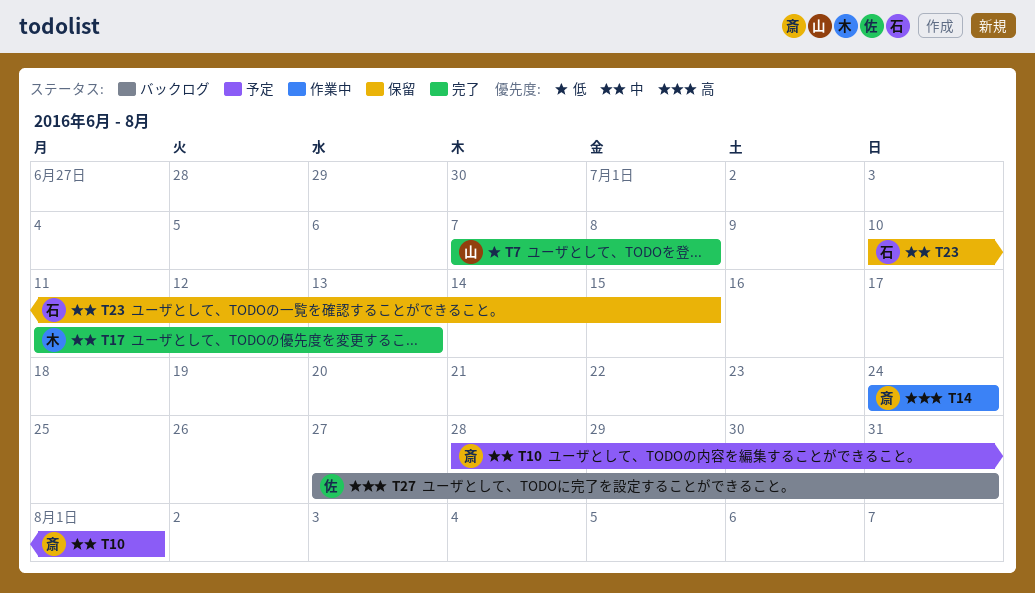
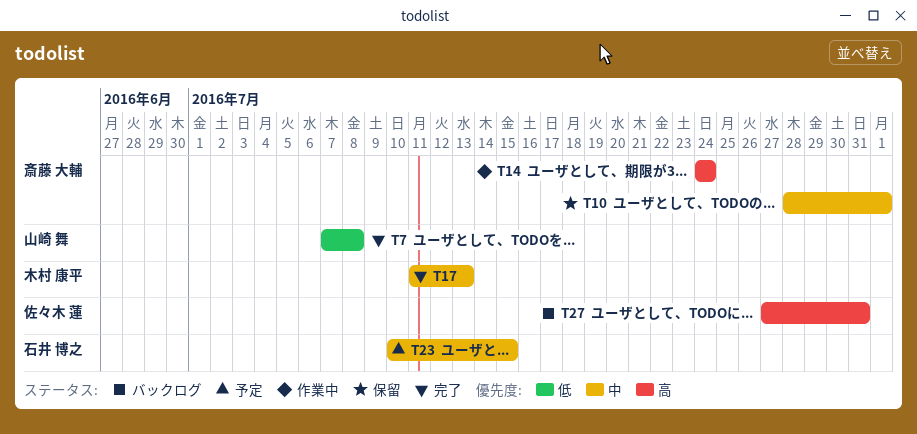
T10, status: 予定 -> 保留
T23, status: 保留 -> 予定

